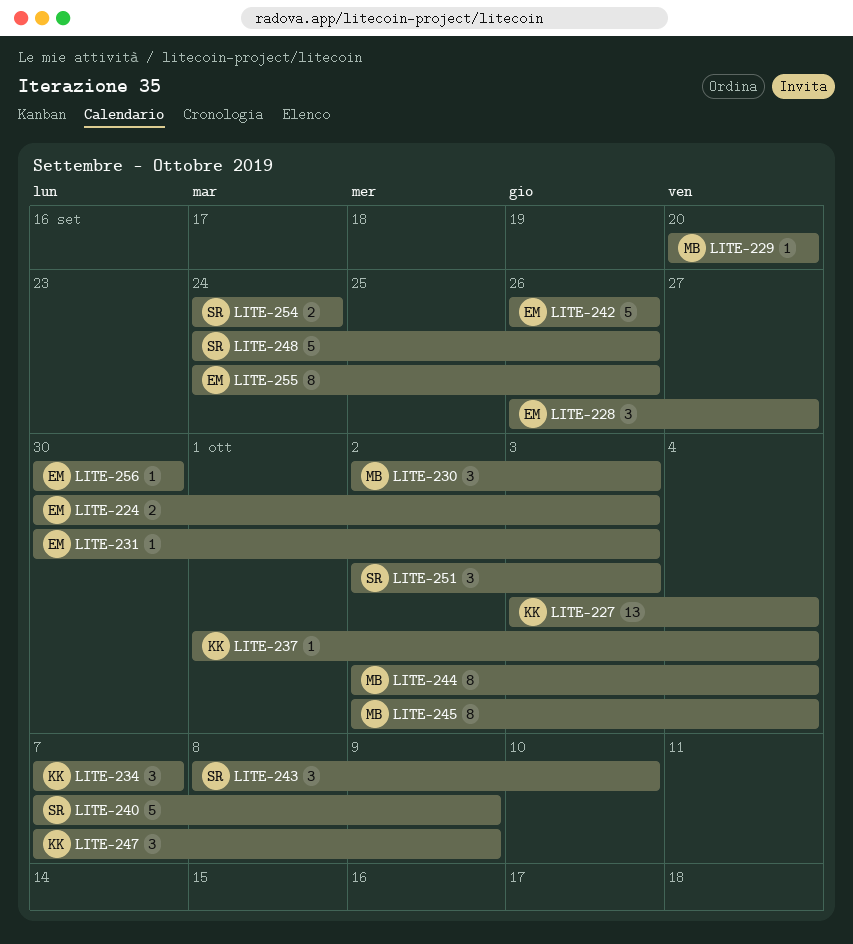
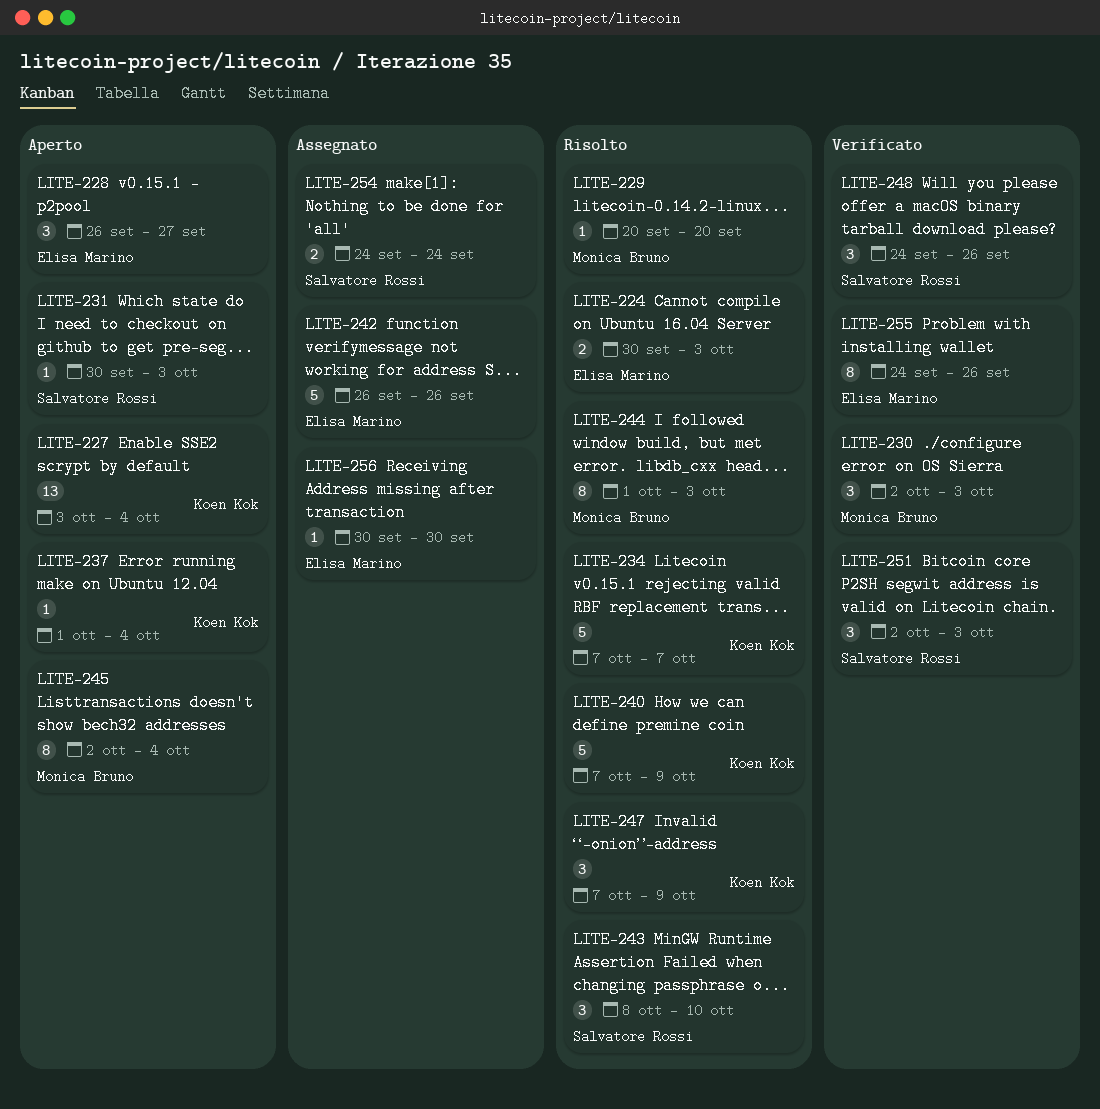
LITE-231, owner: Elisa Marino -> Salvatore Rossi
LITE-234, estimate: 3 -> 5
LITE-240, owner: Salvatore Rossi -> Koen Kok
LITE-244, start: Oct 2 -> Oct 1
LITE-244, due: Oct 4 -> Oct 3
LITE-248, estimate: 5 -> 3

